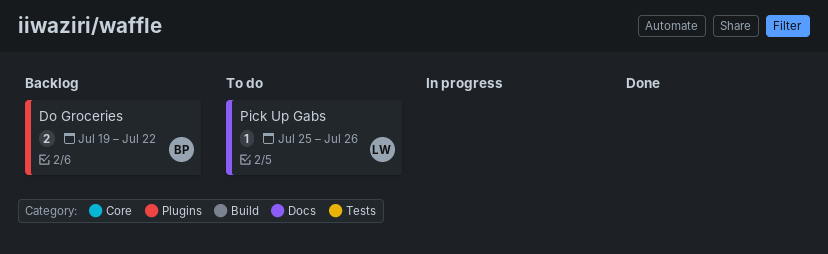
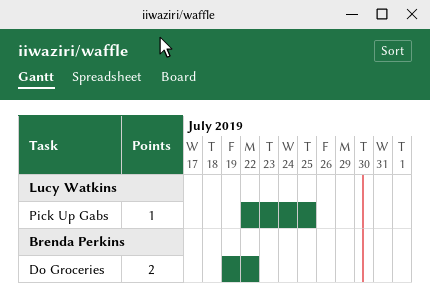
Pick Up Gabs, start: Jul 25 -> Jul 22
Pick Up Gabs, due: Jul 26 -> Jul 25

